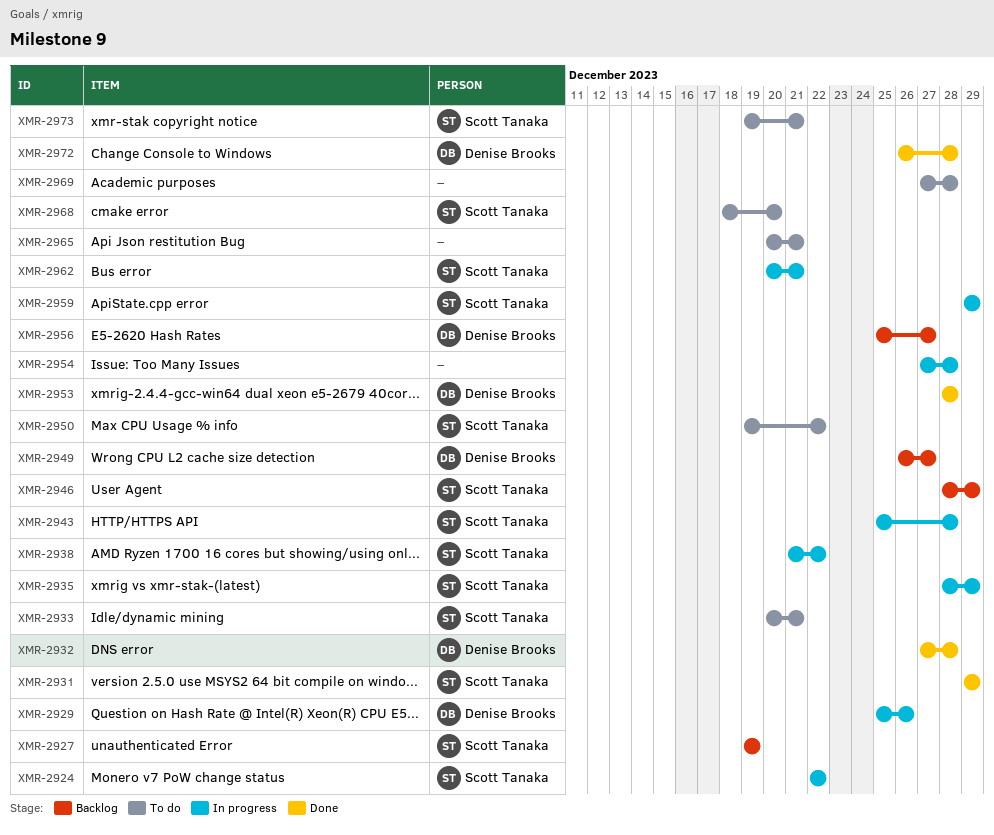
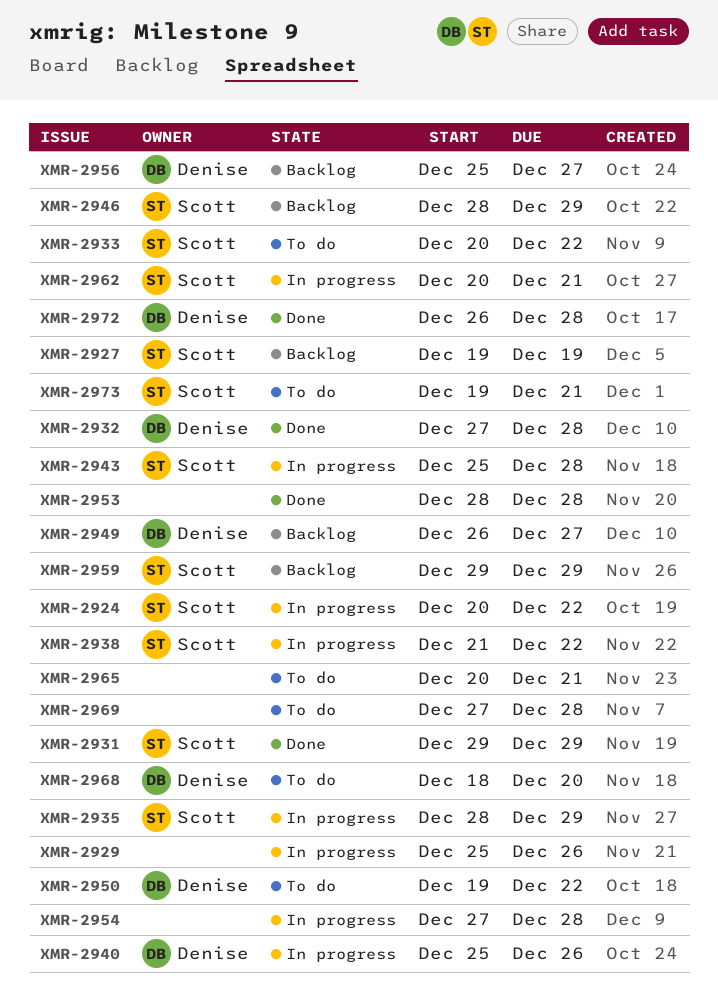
XMR-2924, start: Dec 22 -> Dec 20
XMR-2929, owner: Denise Brooks -> none
XMR-2933, due: Dec 21 -> Dec 22
XMR-2940: none -> present
XMR-2950, owner: Scott Tanaka -> Denise Brooks
XMR-2953, owner: Denise Brooks -> none
XMR-2959, status: In progress -> Backlog
XMR-2968, owner: Scott Tanaka -> Denise Brooks

